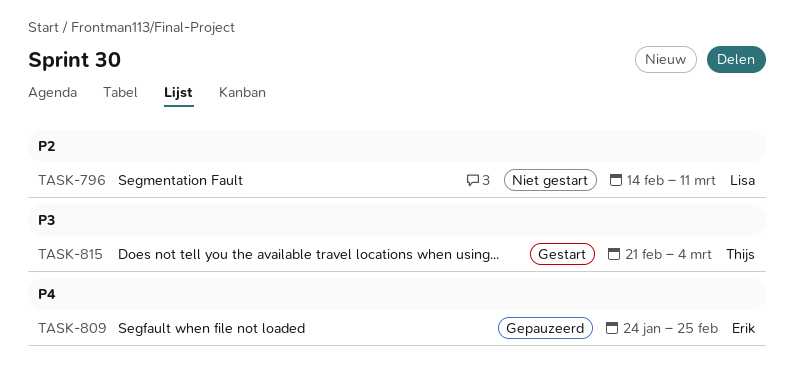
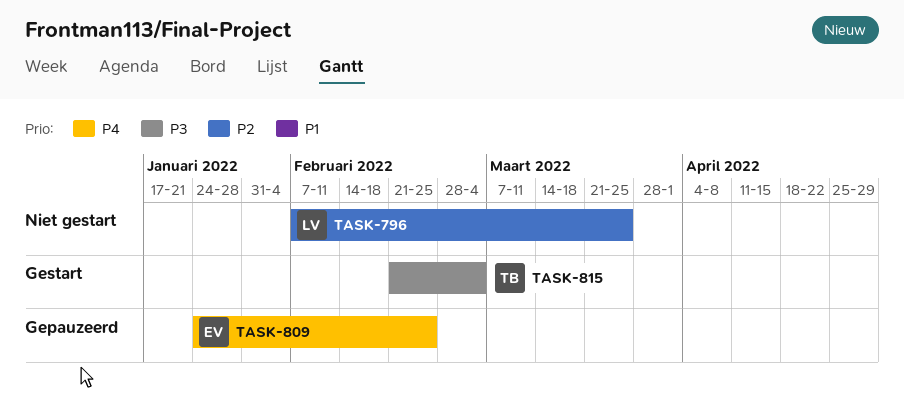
TASK-796, start: Feb 14 -> Feb 7
TASK-796, due: Mar 11 -> Mar 25

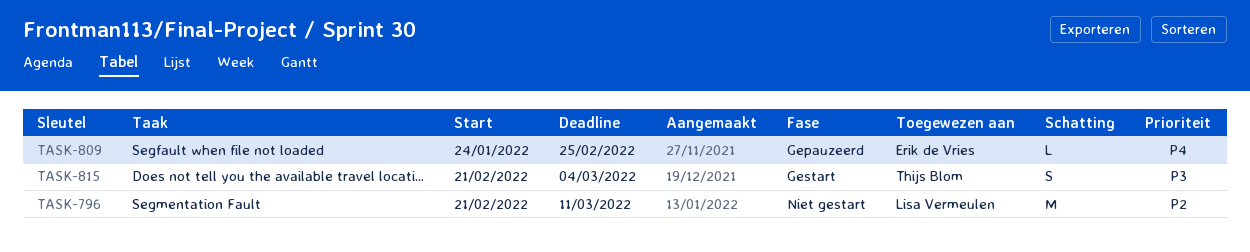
TASK-796, start: Feb 7 -> Feb 21
TASK-796, due: Mar 25 -> Mar 11

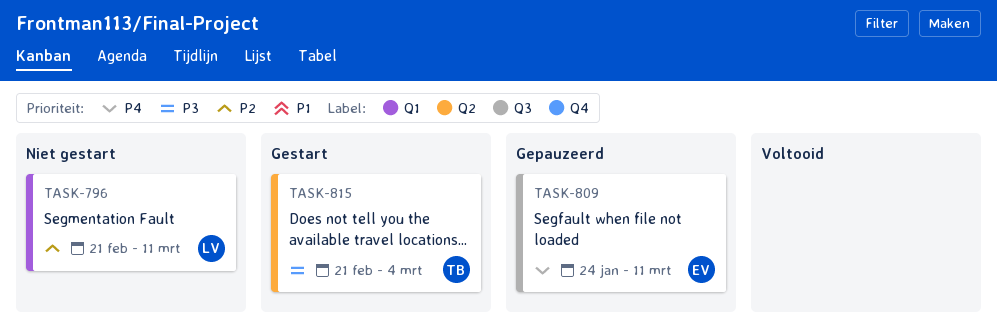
TASK-809, due: Feb 25 -> Mar 11

